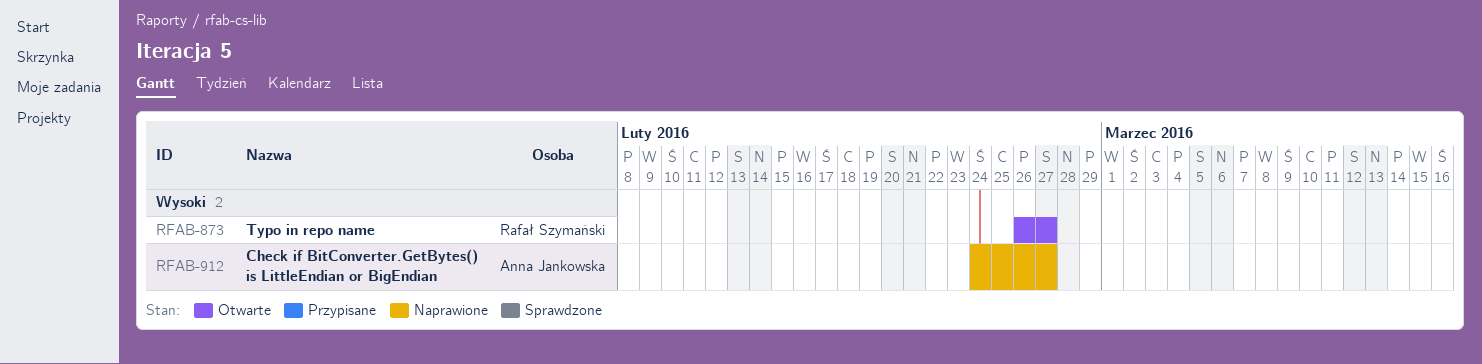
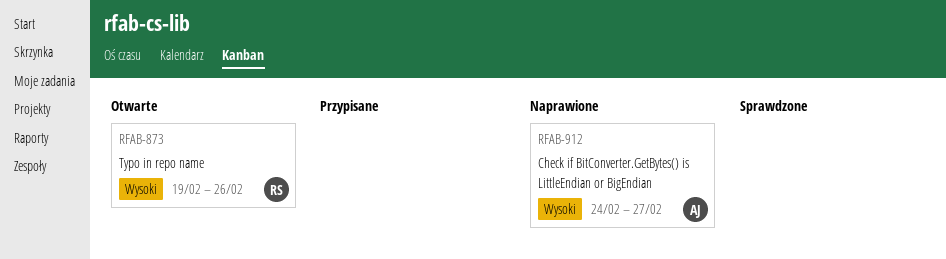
RFAB-873, start: Feb 26 -> Feb 19
RFAB-873, due: Feb 27 -> Feb 26

